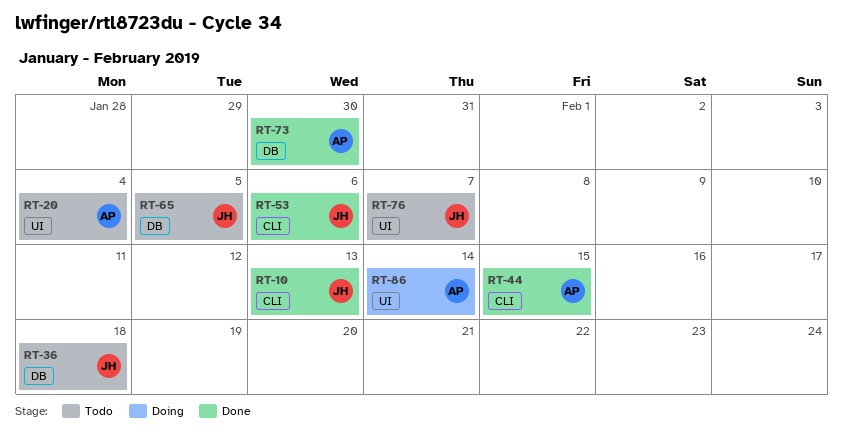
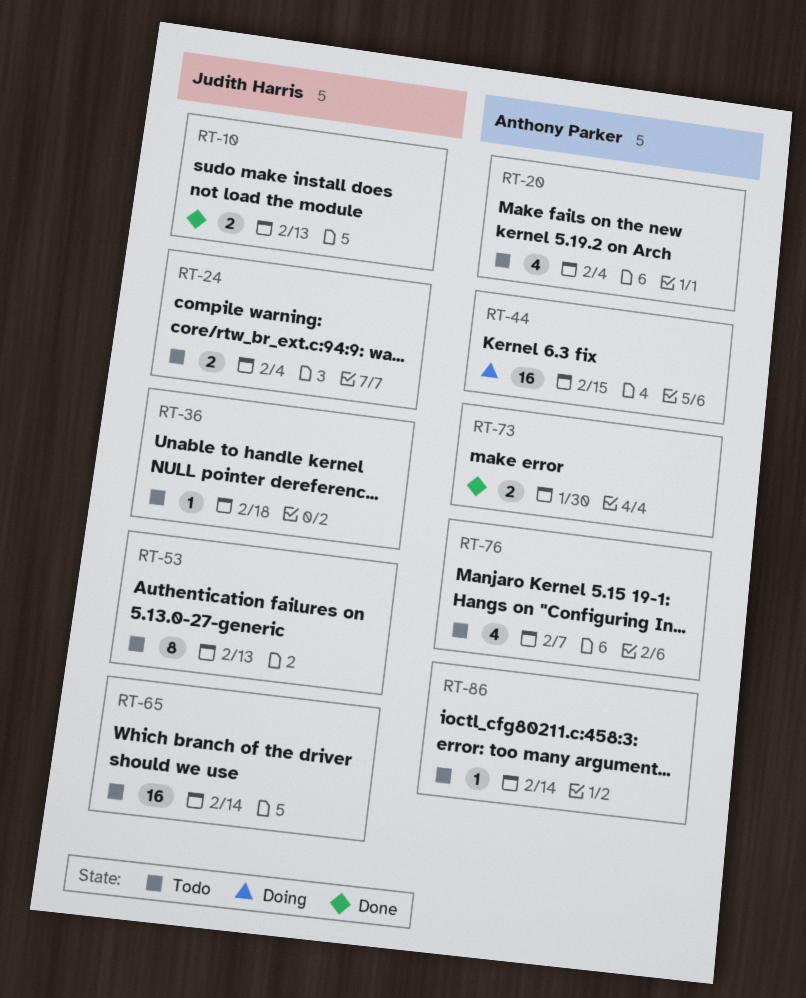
RT-24: none -> present
RT-44, status: Done -> Doing
RT-53, status: Done -> Todo
RT-53, due: Feb 6 -> Feb 13
RT-65, due: Feb 5 -> Feb 14
RT-76, owner: Judith Harris -> Anthony Parker
RT-86, status: Doing -> Todo

